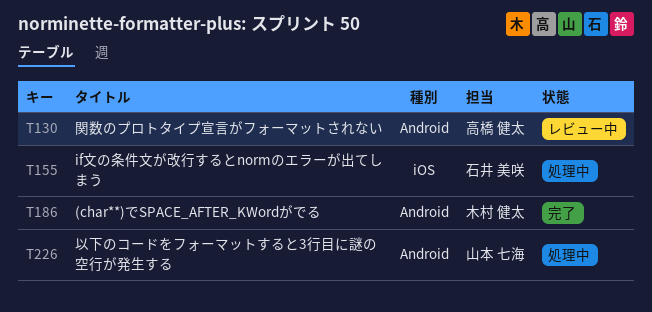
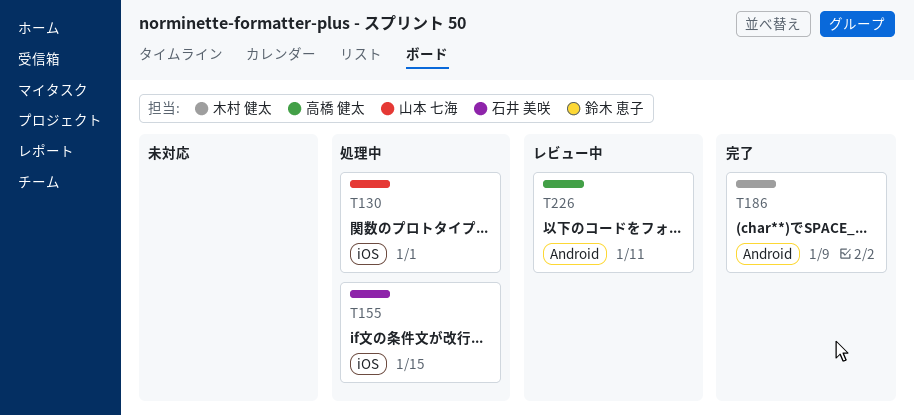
T130, status: レビュー中 -> 処理中
T130, owner: 高橋 健太 -> 山本 七海
T130, label: Android -> iOS
T226, status: 処理中 -> レビュー中
T226, owner: 山本 七海 -> 高橋 健太

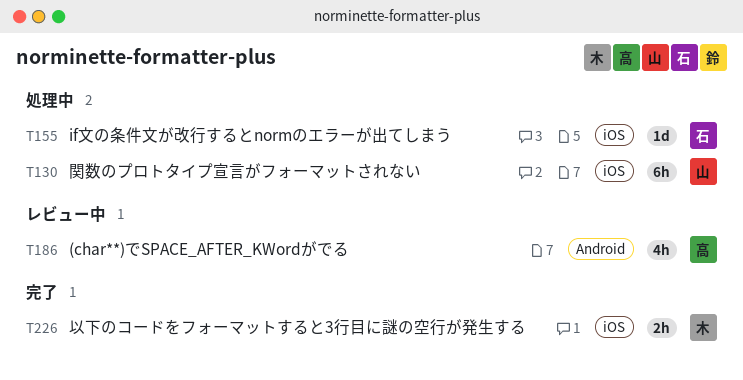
T186, status: 完了 -> レビュー中
T186, owner: 木村 健太 -> 高橋 健太
T226, status: レビュー中 -> 完了
T226, owner: 高橋 健太 -> 木村 健太
T226, label: Android -> iOS

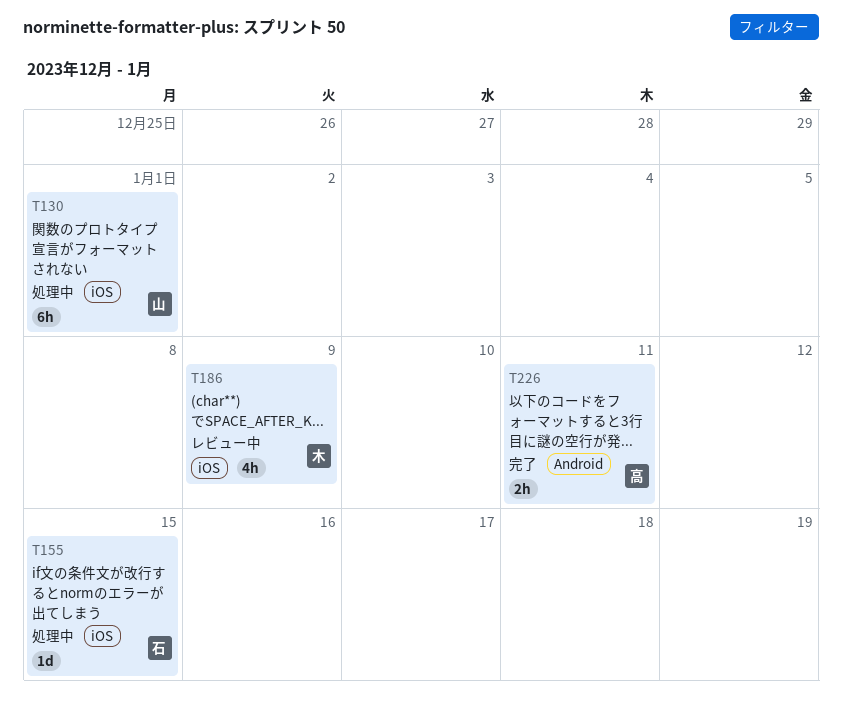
T186, owner: 高 -> 木
T186, label: Android -> iOS
T226, owner: 木 -> 高
T226, label: iOS -> Android

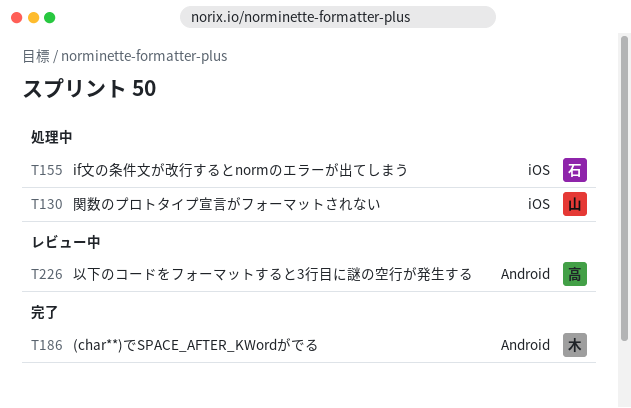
T186, status: レビュー中 -> 完了
T186, label: iOS -> Android
T226, status: 完了 -> レビュー中

